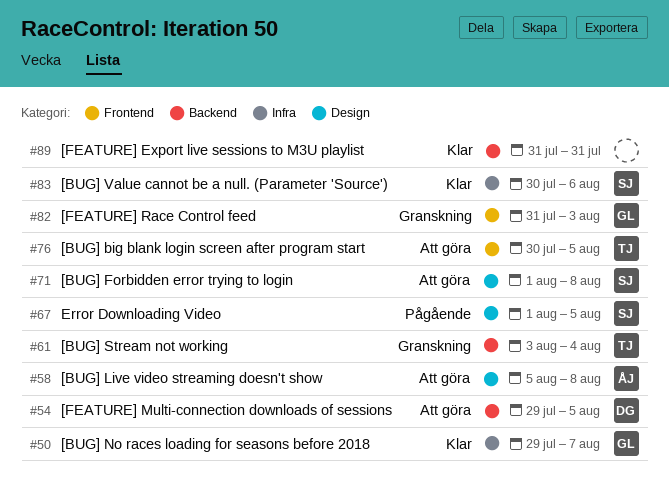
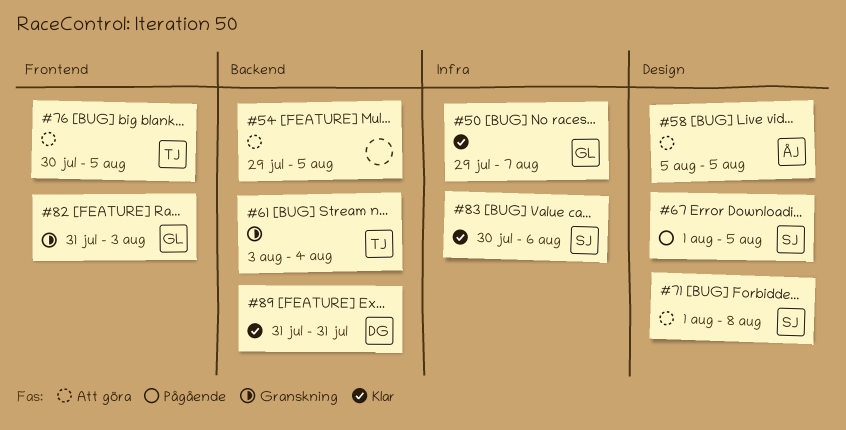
#54, owner: DG -> none
#58, due: Aug 8 -> Aug 5
#89, owner: none -> DG

